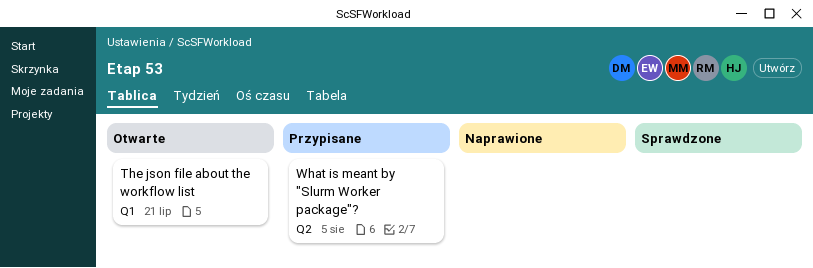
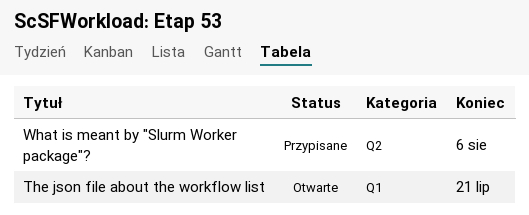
What is meant by "Slurm Worker package"?, due: Aug 5 -> Aug 6

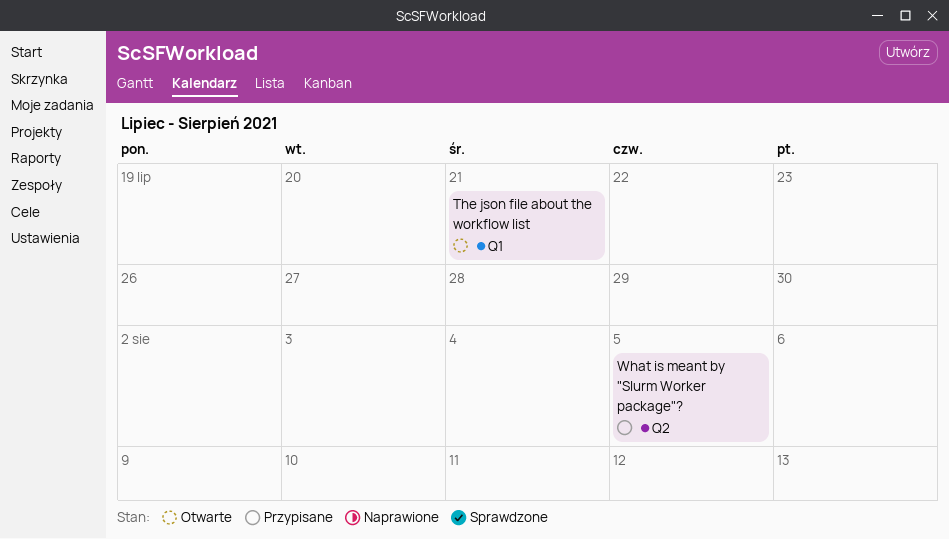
What is meant by "Slurm Worker package"?, due: Aug 6 -> Aug 5

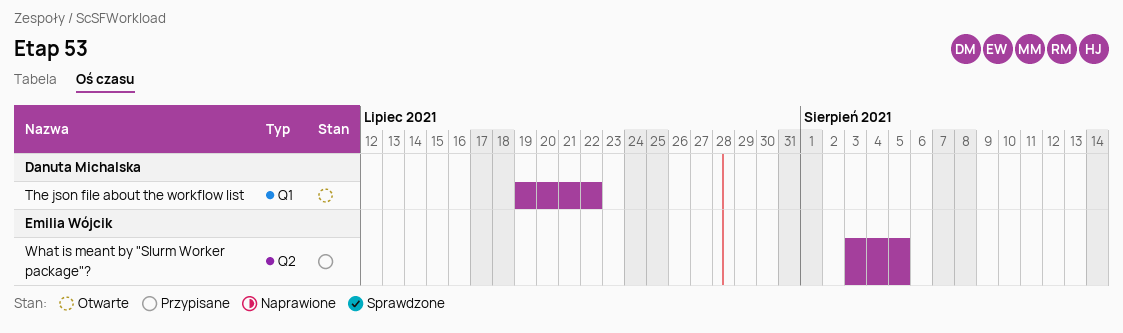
The json file about the workflow list, due: Jul 21 -> Jul 22

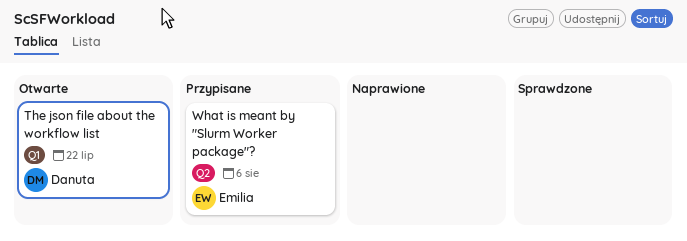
What is meant by "Slurm Worker package"?, due: Aug 5 -> Aug 6

